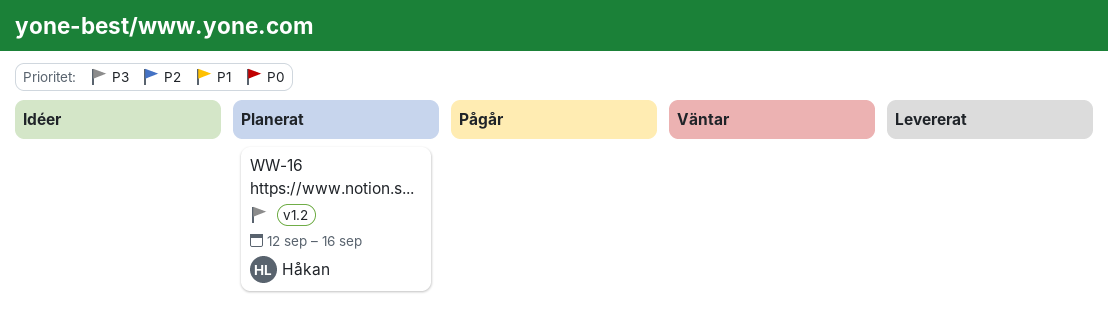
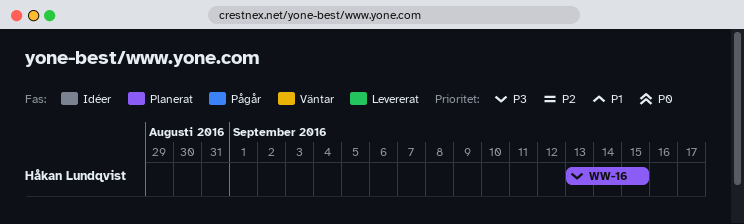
WW-16, start: Sep 12 -> Sep 13
WW-16, due: Sep 16 -> Sep 15

